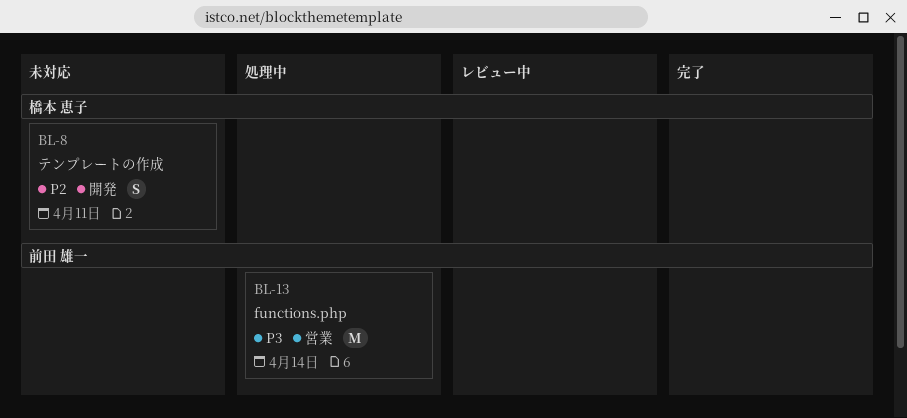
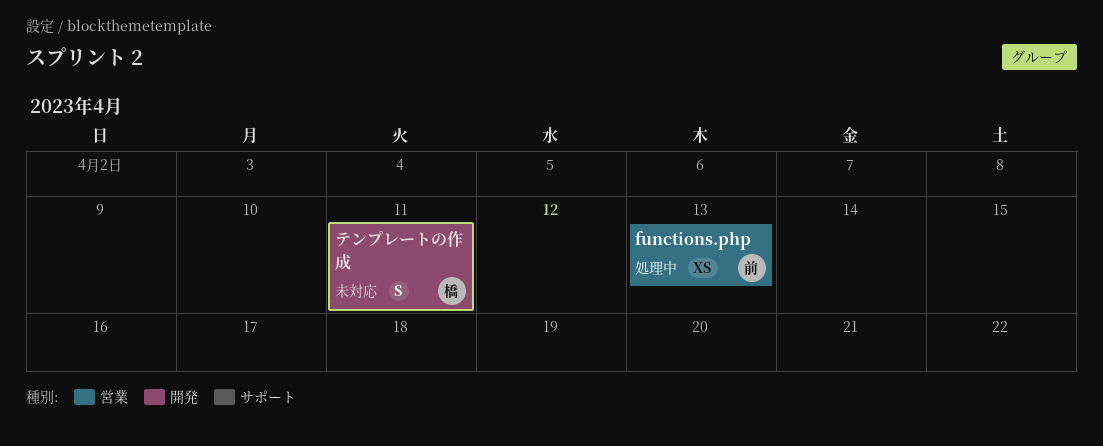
functions.php, estimate: M -> XS
functions.php, due: Apr 14 -> Apr 13

